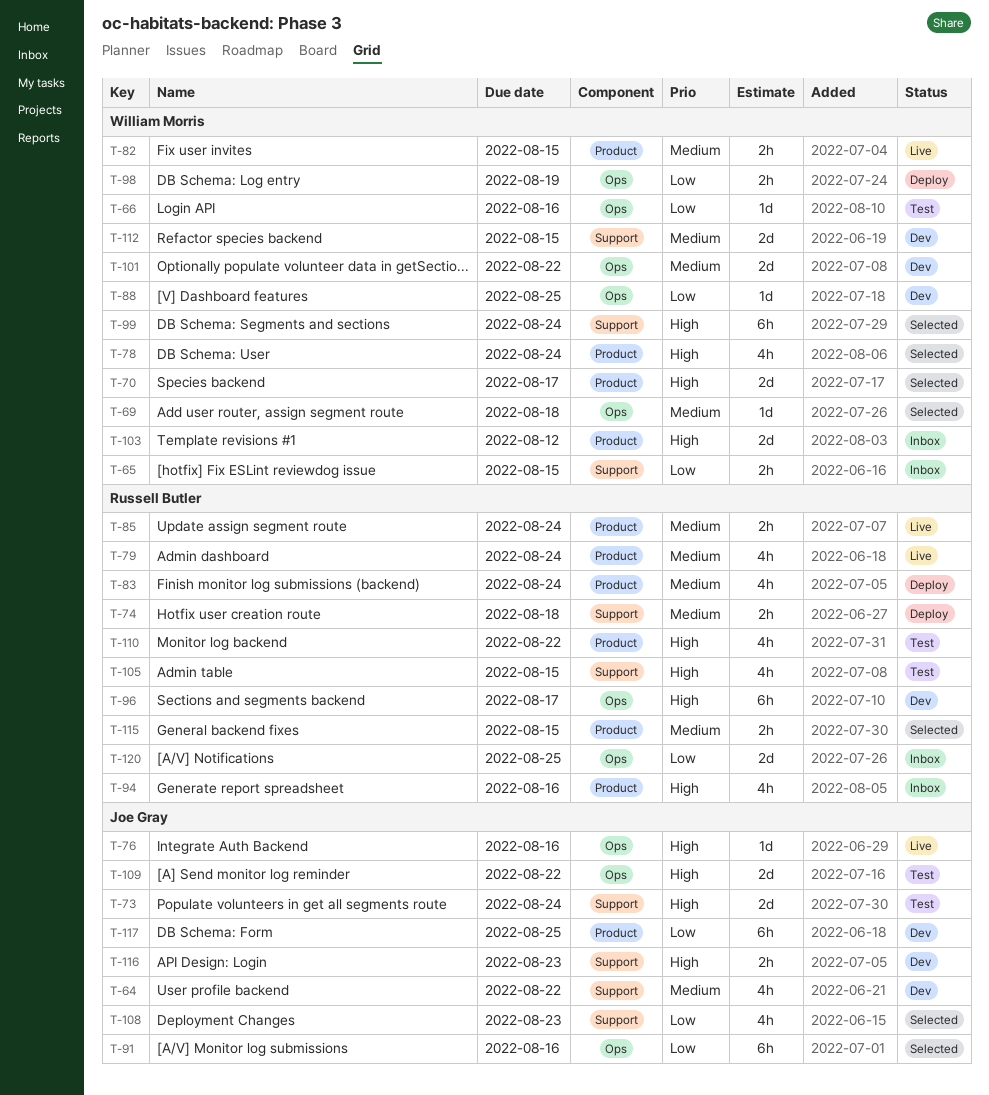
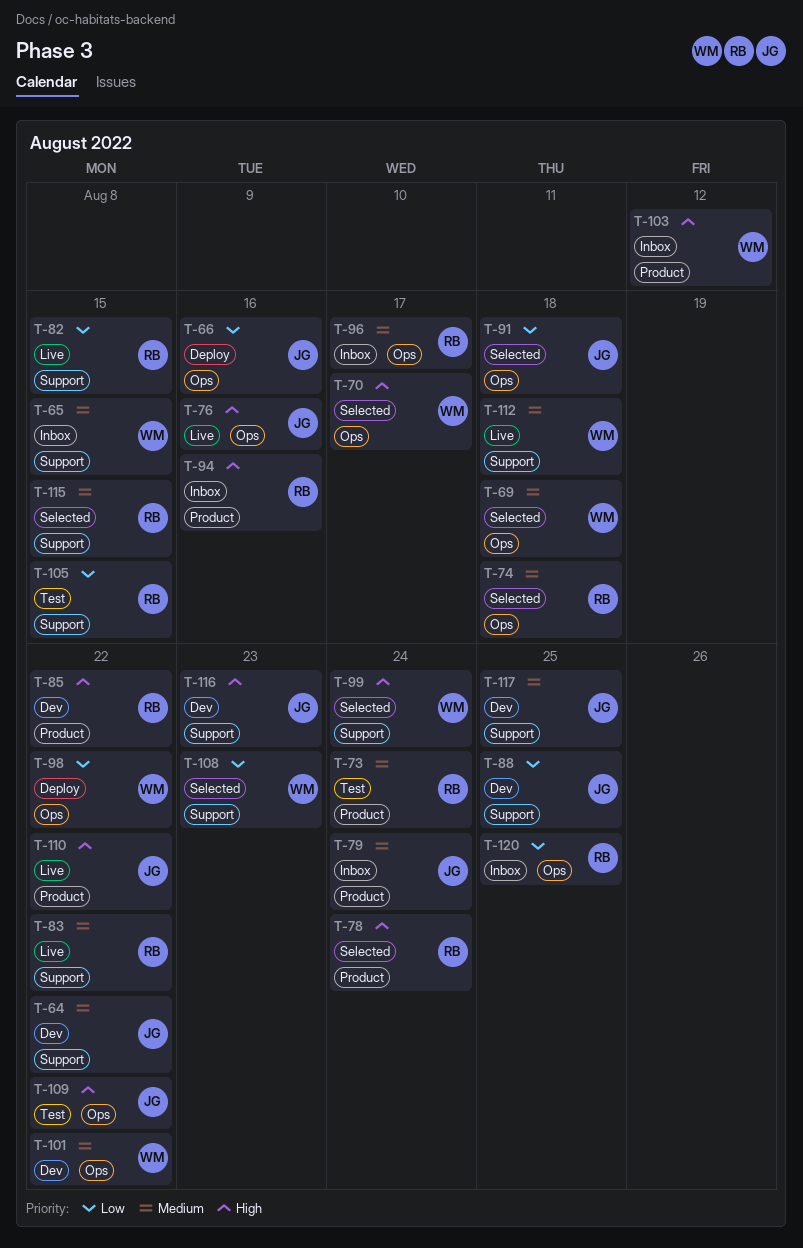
T-65, priority: Low -> Medium
T-66, status: Test -> Deploy
T-66, owner: William Morris -> Joe Gray
T-70, label: Product -> Ops
T-73, owner: Joe Gray -> Russell Butler
T-73, priority: High -> Medium
T-73, label: Support -> Product
T-74, status: Deploy -> Selected
T-74, label: Support -> Ops
T-78, owner: William Morris -> Russell Butler
T-79, status: Live -> Inbox
T-79, owner: Russell Butler -> Joe Gray
T-82, owner: William Morris -> Russell Butler
T-82, priority: Medium -> Low
T-82, label: Product -> Support
T-83, status: Deploy -> Live
T-83, label: Product -> Support
T-83, due: Aug 24 -> Aug 22
T-85, status: Live -> Dev
T-85, priority: Medium -> High
T-85, due: Aug 24 -> Aug 22
T-88, owner: William Morris -> Joe Gray
T-88, label: Ops -> Support
T-91, due: Aug 16 -> Aug 18
T-96, status: Dev -> Inbox
T-96, priority: High -> Medium
T-98, due: Aug 19 -> Aug 22
T-105, priority: High -> Low
T-108, owner: Joe Gray -> William Morris
T-110, status: Test -> Live
T-110, owner: Russell Butler -> Joe Gray
T-112, status: Dev -> Live
T-112, due: Aug 15 -> Aug 18
T-115, label: Product -> Support
T-117, priority: Low -> Medium
T-117, label: Product -> Support

